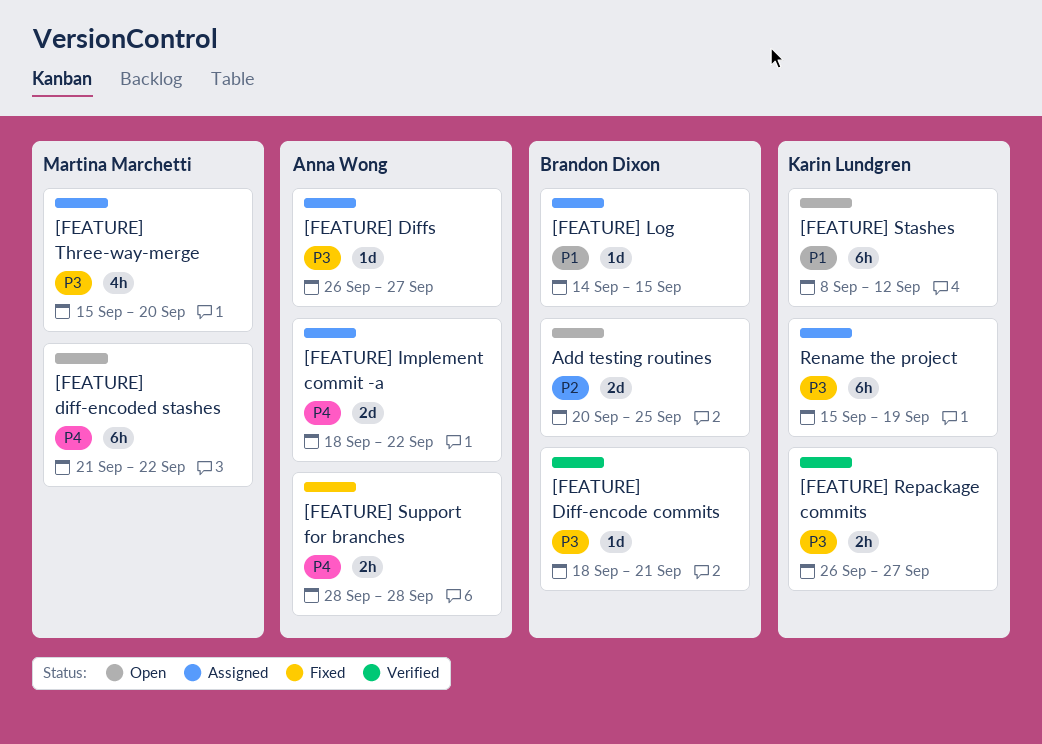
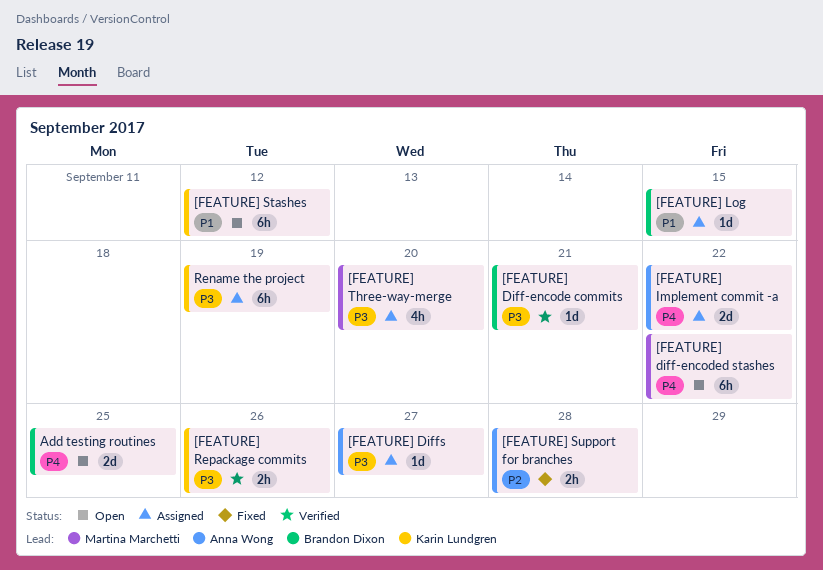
[FEATURE] Repackage commits, due: Sep 27 -> Sep 26
[FEATURE] Support for branches, priority: P4 -> P2
Add testing routines, priority: P2 -> P4

